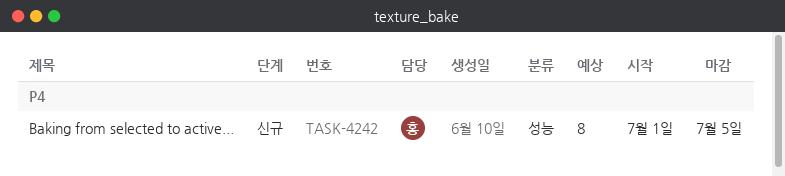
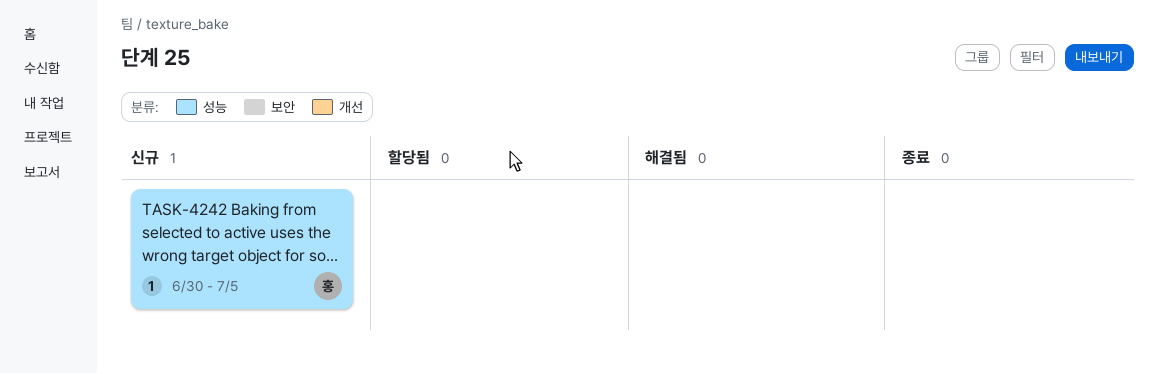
TASK-4242, estimate: 8 -> 1
TASK-4242, start: Jul 1 -> Jun 30

